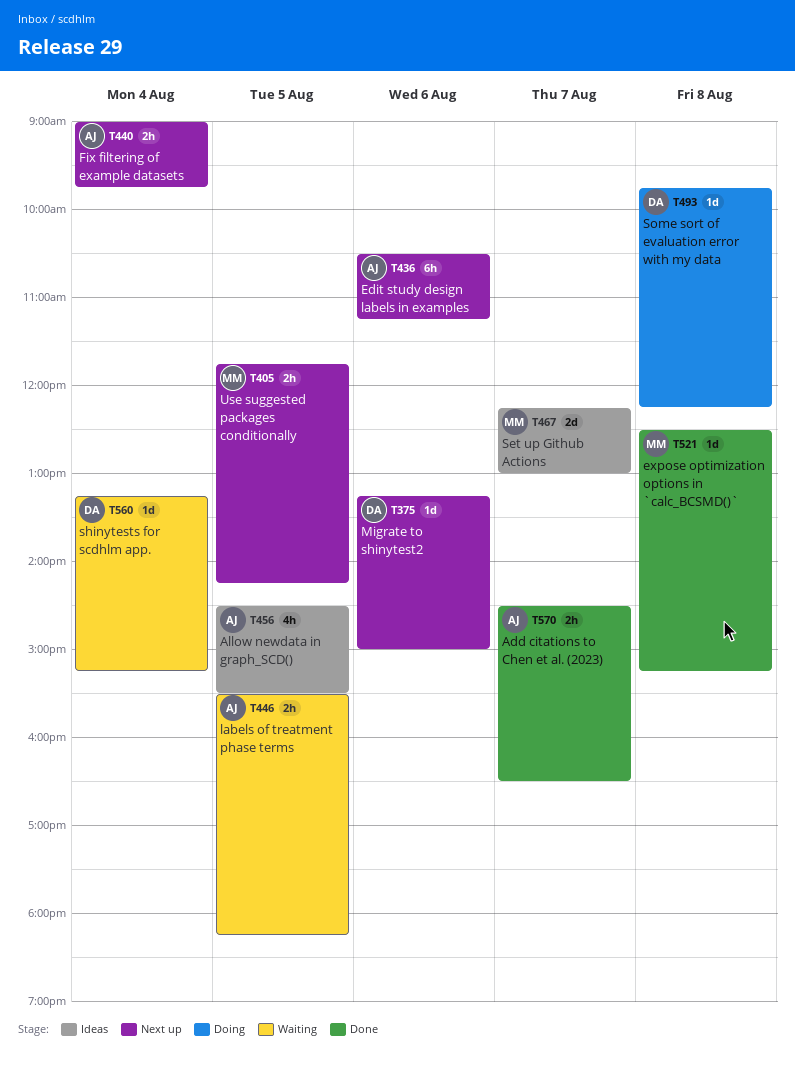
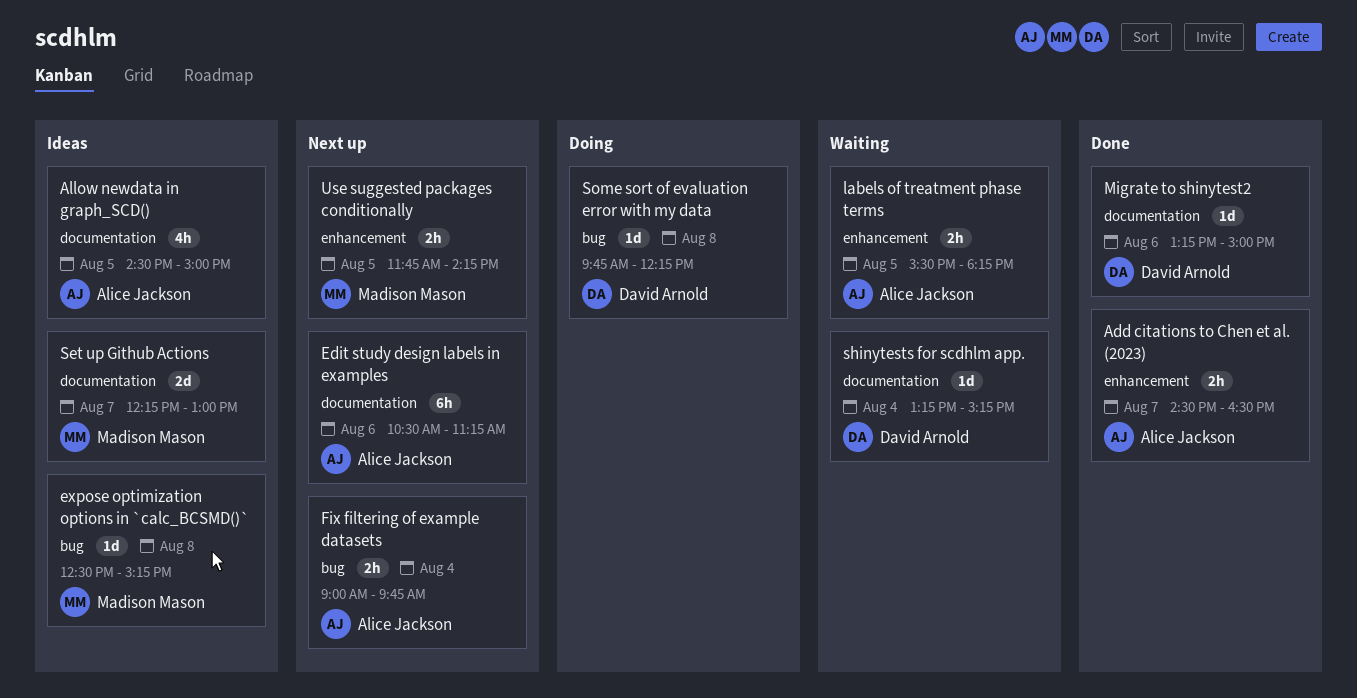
Allow newdata in graph_SCD(), ends: 15:30 -> 15:00
expose optimization options in `calc_BCSMD()`, status: Done -> Ideas
Migrate to shinytest2, status: Next up -> Done

